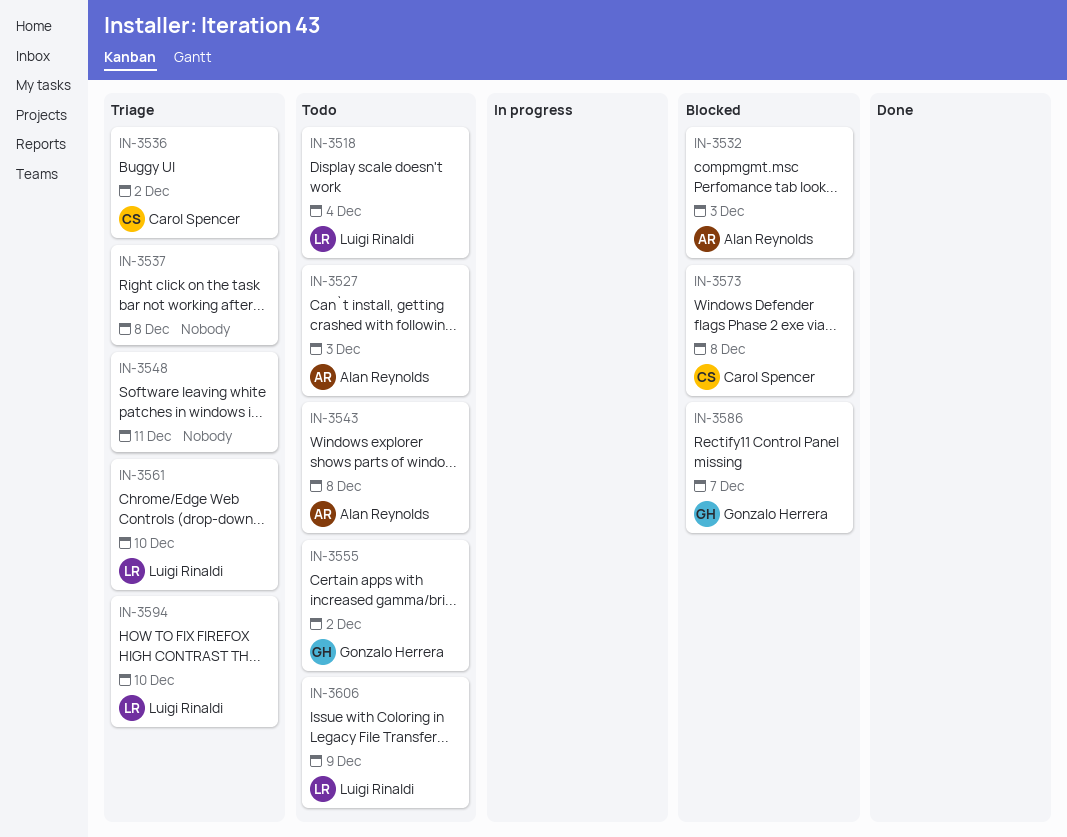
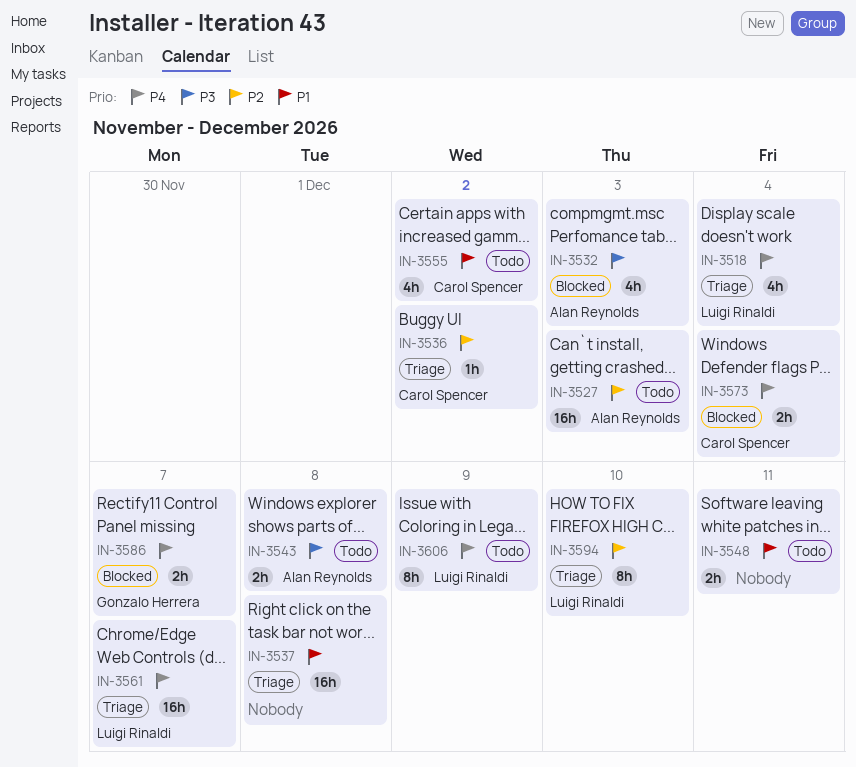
IN-3518, status: Todo -> Triage
IN-3548, status: Triage -> Todo
IN-3555, owner: Gonzalo Herrera -> Carol Spencer
IN-3561, due: Dec 10 -> Dec 7
IN-3573, due: Dec 8 -> Dec 4

